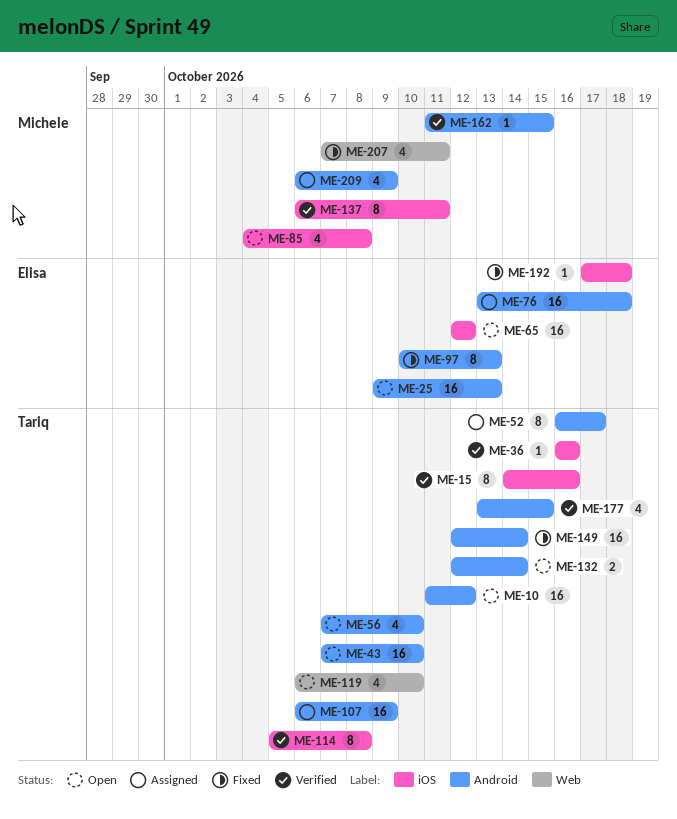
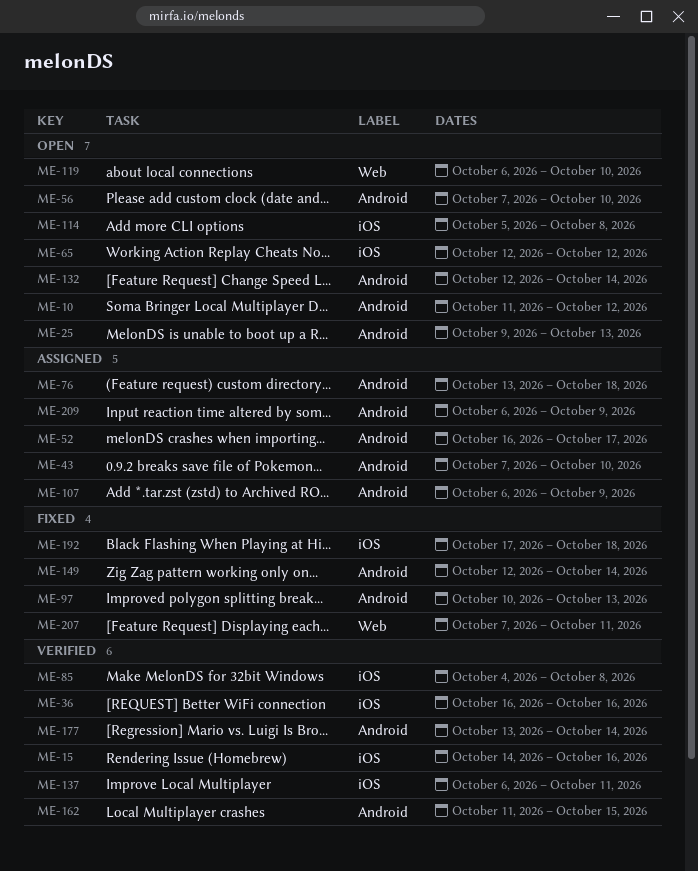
ME-43, status: Open -> Assigned
ME-85, status: Open -> Verified
ME-114, status: Verified -> Open
ME-177, due: Oct 15 -> Oct 14

